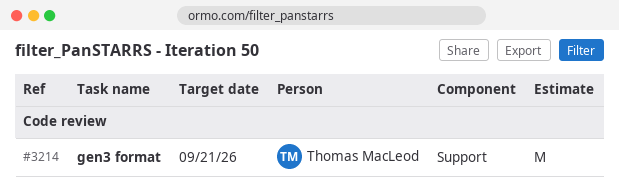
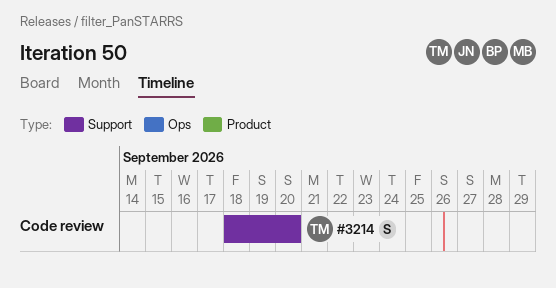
#3214, estimate: M -> S
#3214, due: Sep 21 -> Sep 20

